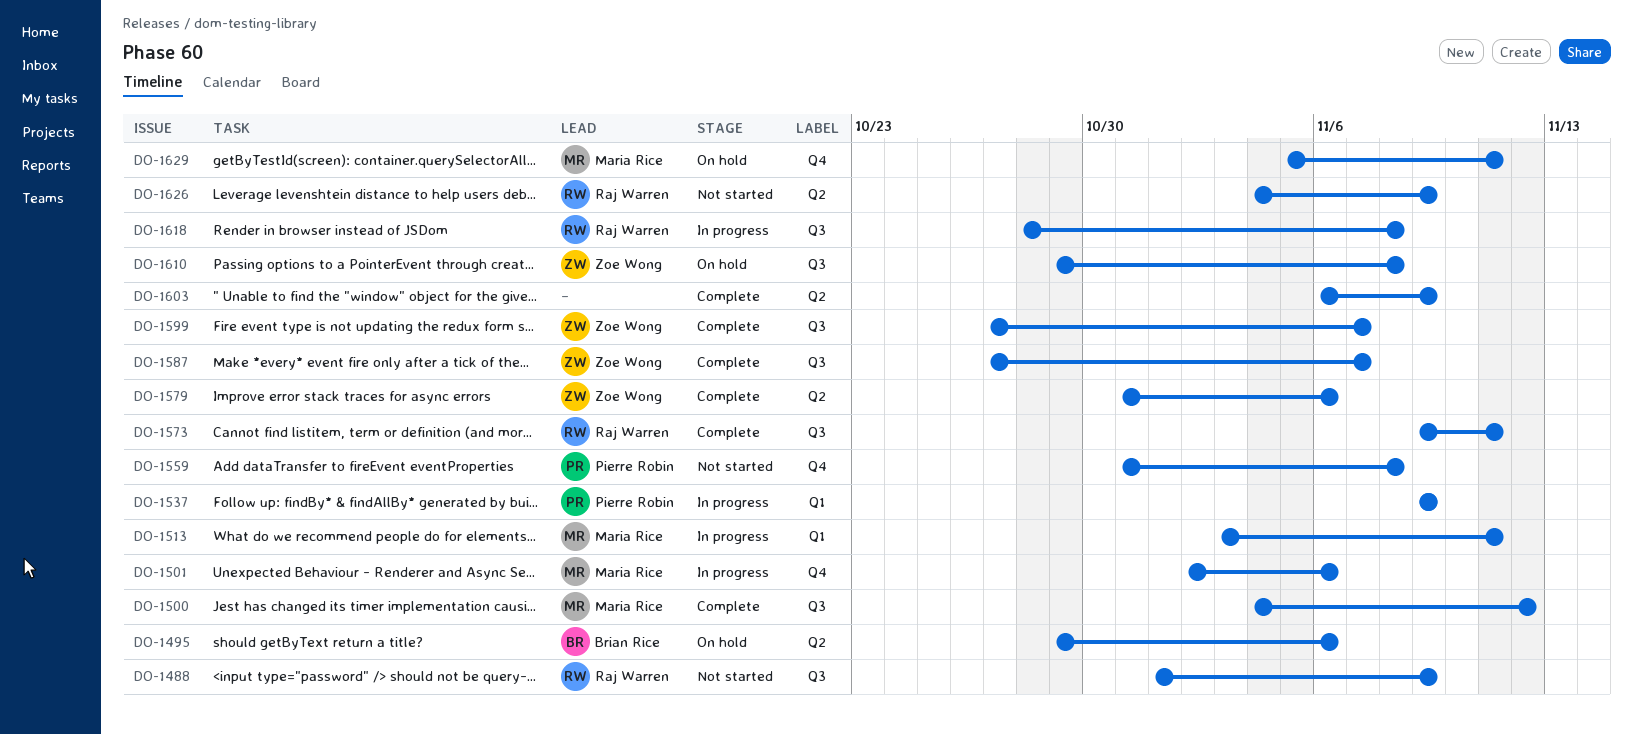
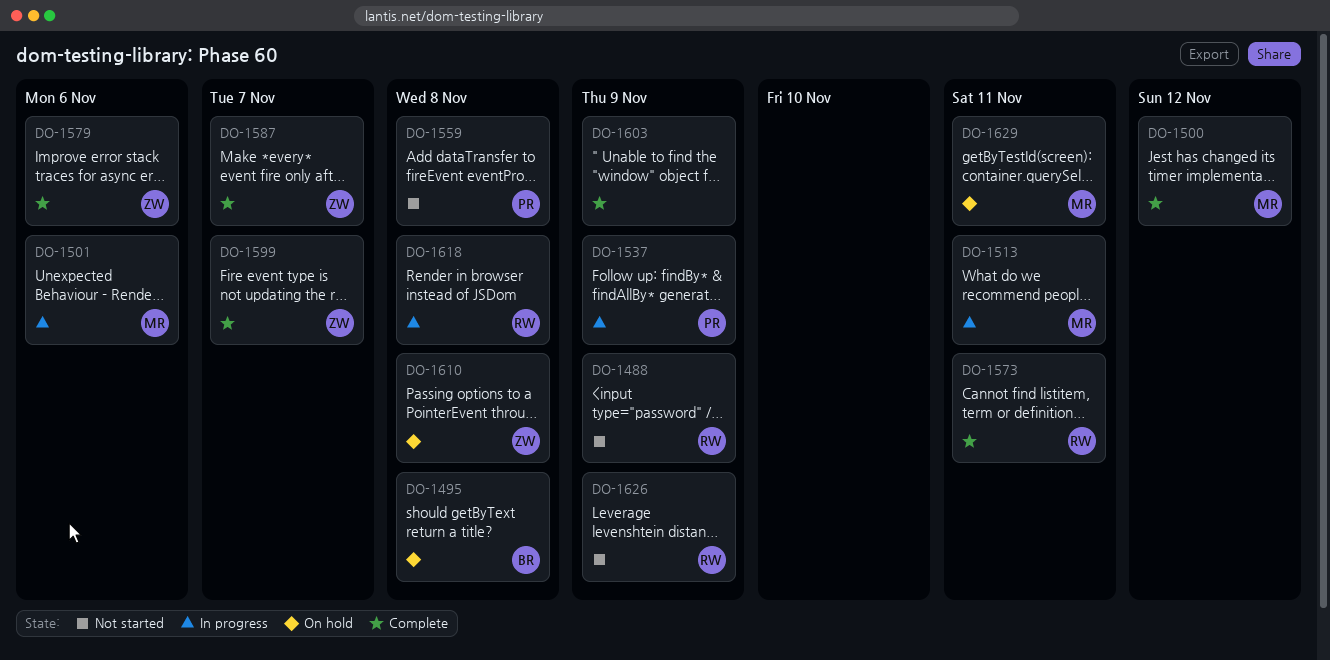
DO-1495, due: Nov 6 -> Nov 8

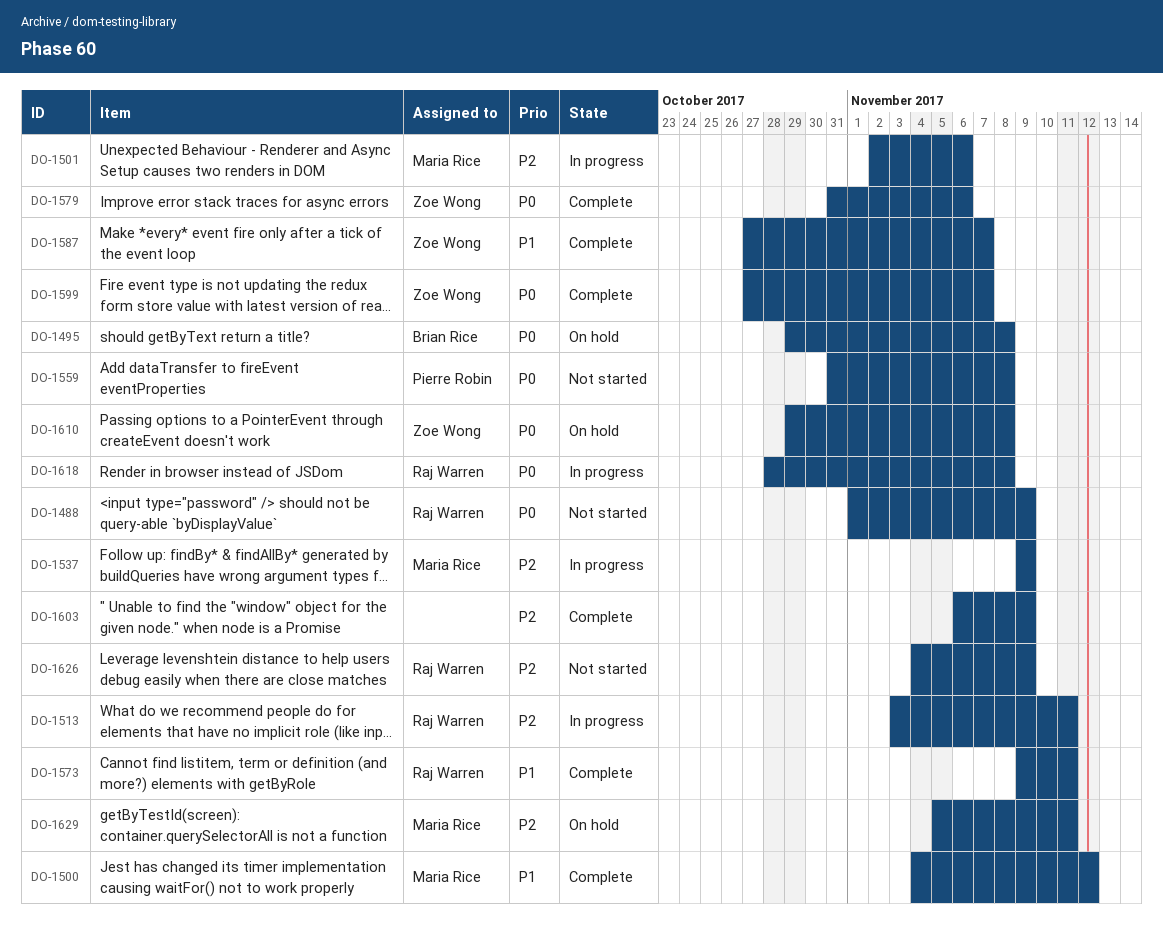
DO-1513, owner: Maria Rice -> Raj Warren
DO-1537, owner: Pierre Robin -> Maria Rice

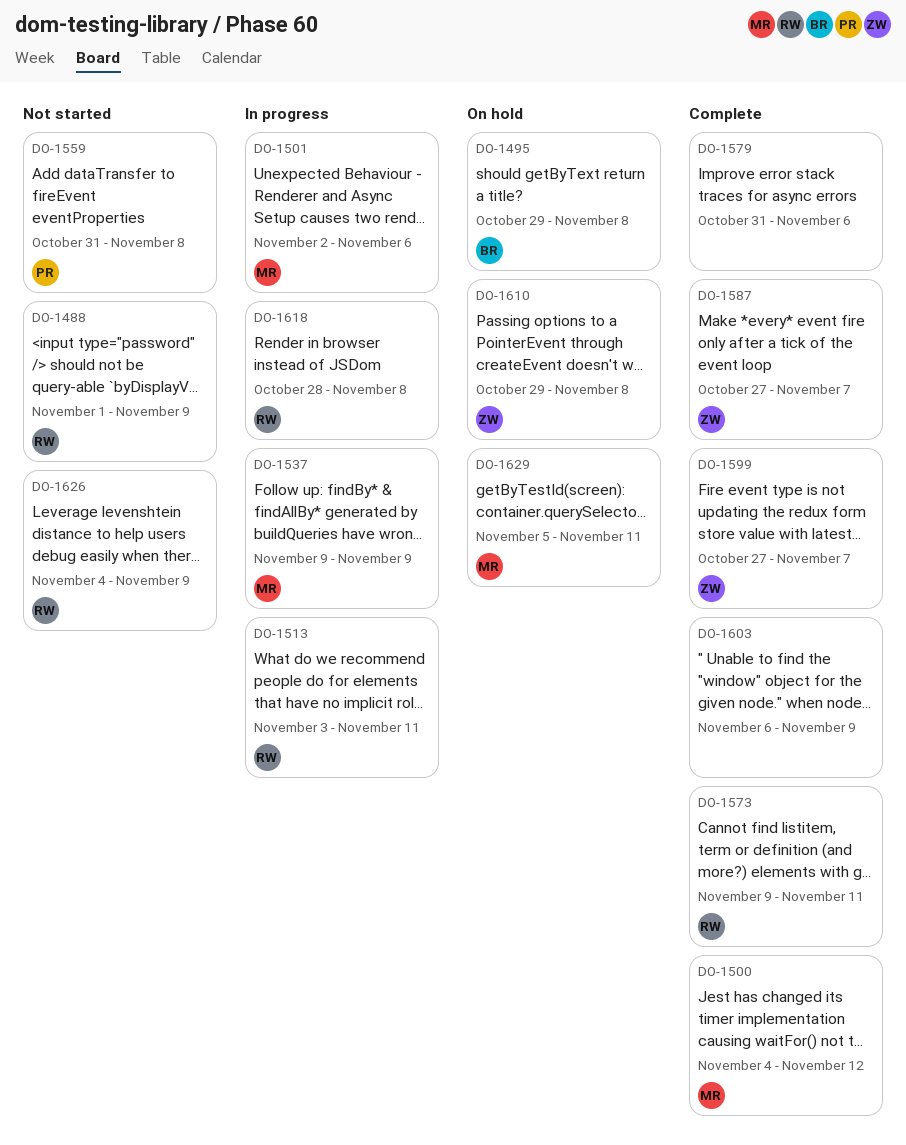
DO-1579, owner: Zoe Wong -> none

